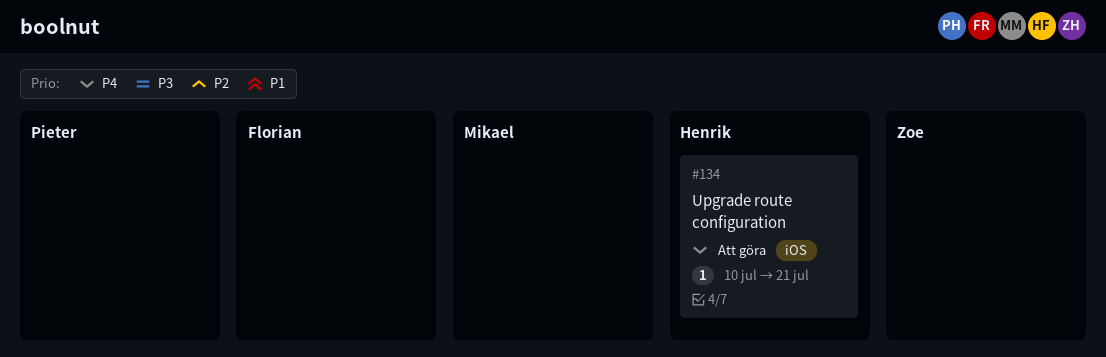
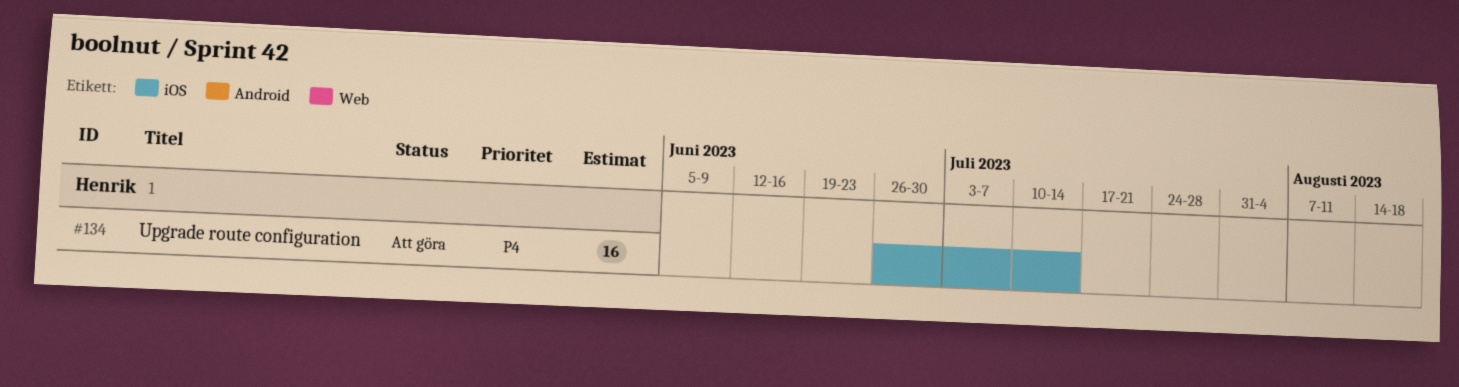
#134, estimate: 1 -> 16
#134, start: Jul 10 -> Jun 26
#134, due: Jul 21 -> Jul 14

